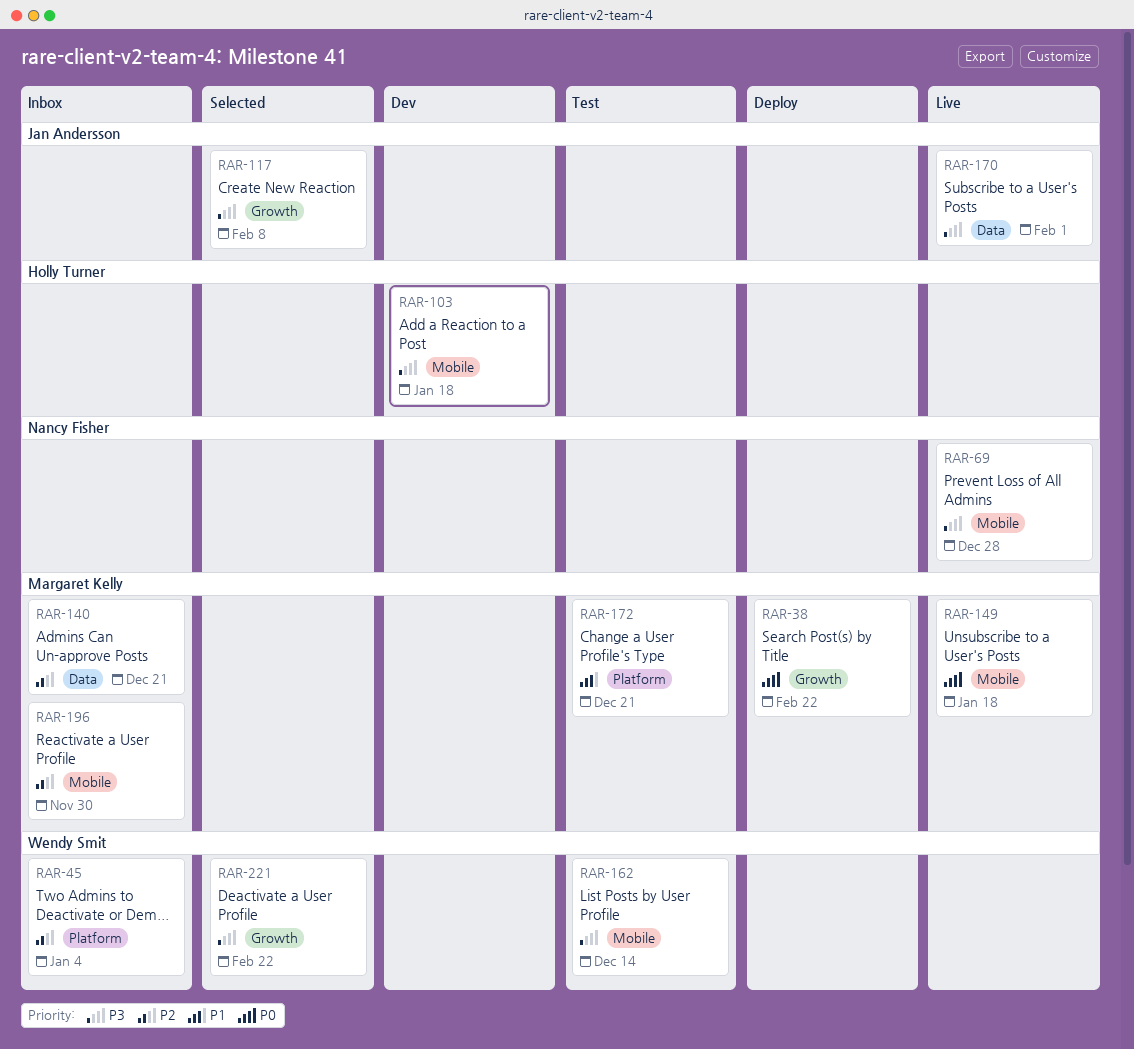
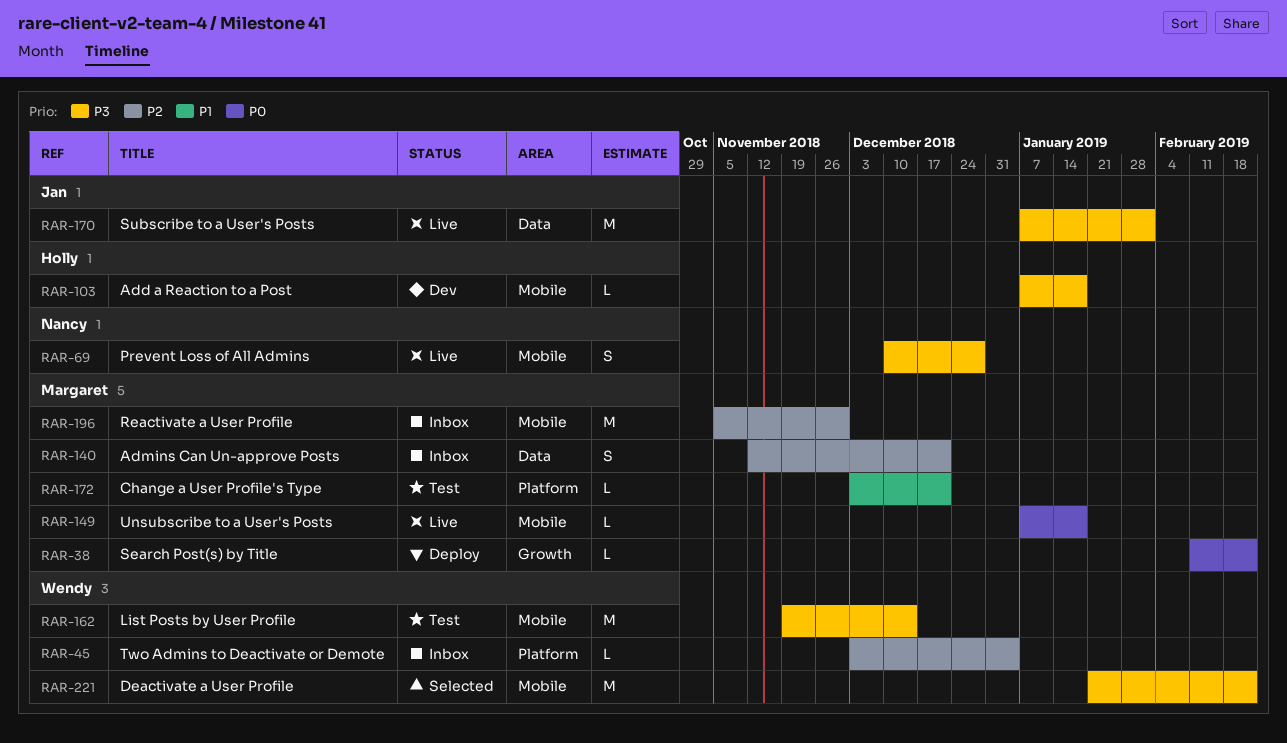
RAR-117: present -> none
RAR-221, label: Growth -> Mobile

